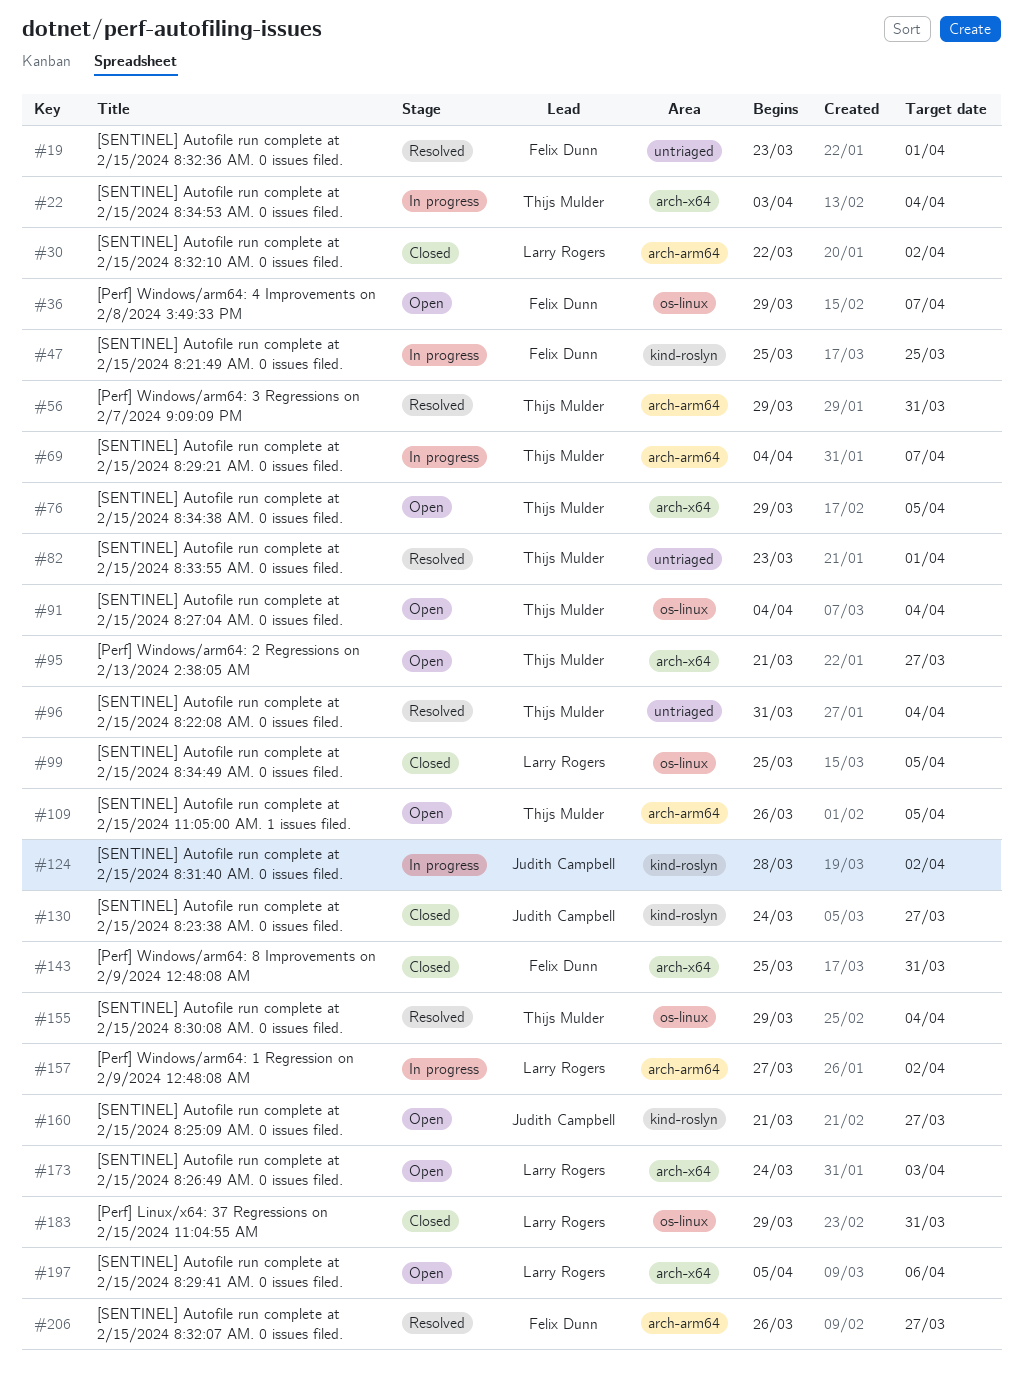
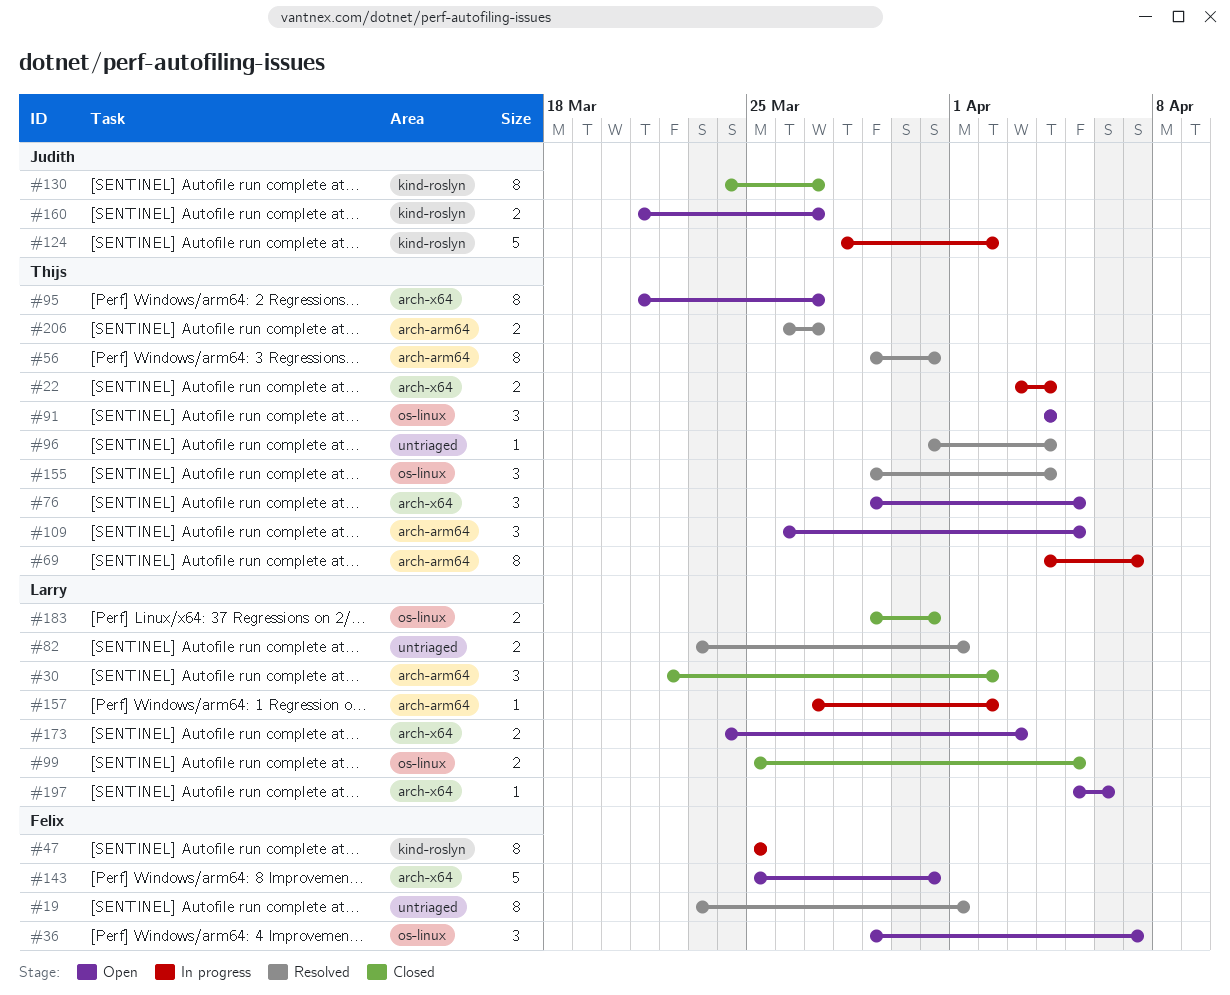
#82, owner: Thijs Mulder -> Larry Rogers
#143, status: Closed -> Open
#206, owner: Felix Dunn -> Thijs Mulder

